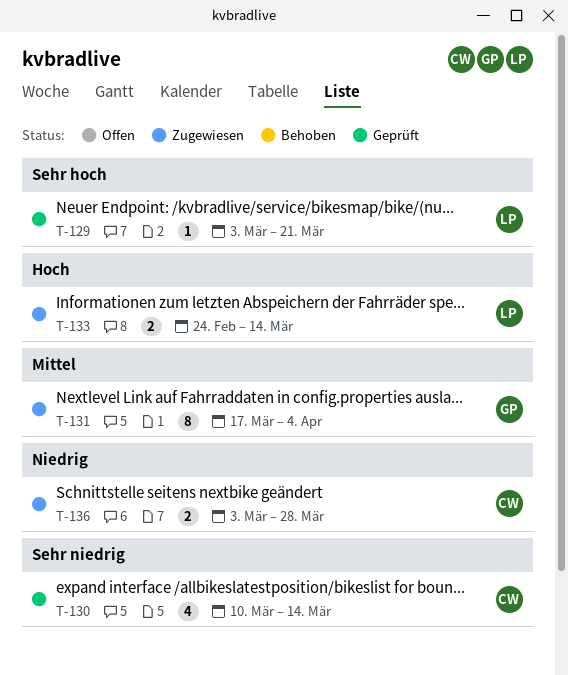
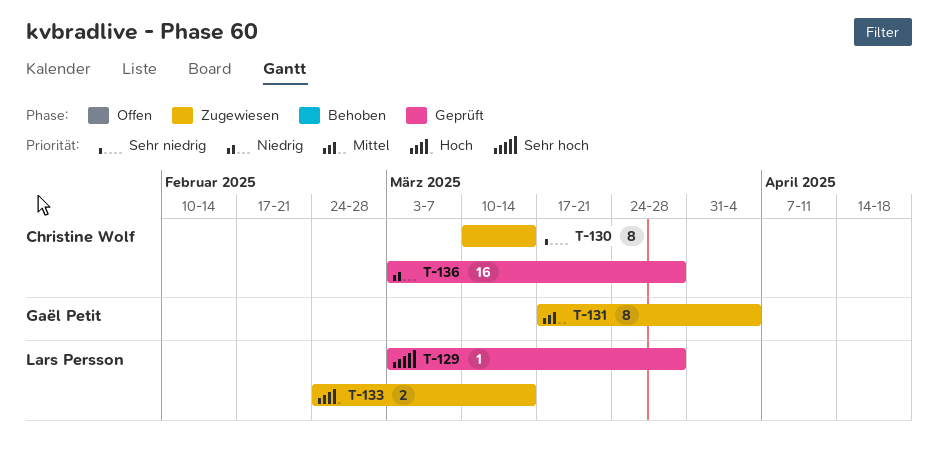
T-129, due: Mar 21 -> Mar 28
T-130, status: Geprüft -> Zugewiesen
T-130, estimate: 4 -> 8
T-136, status: Zugewiesen -> Geprüft
T-136, estimate: 2 -> 16

